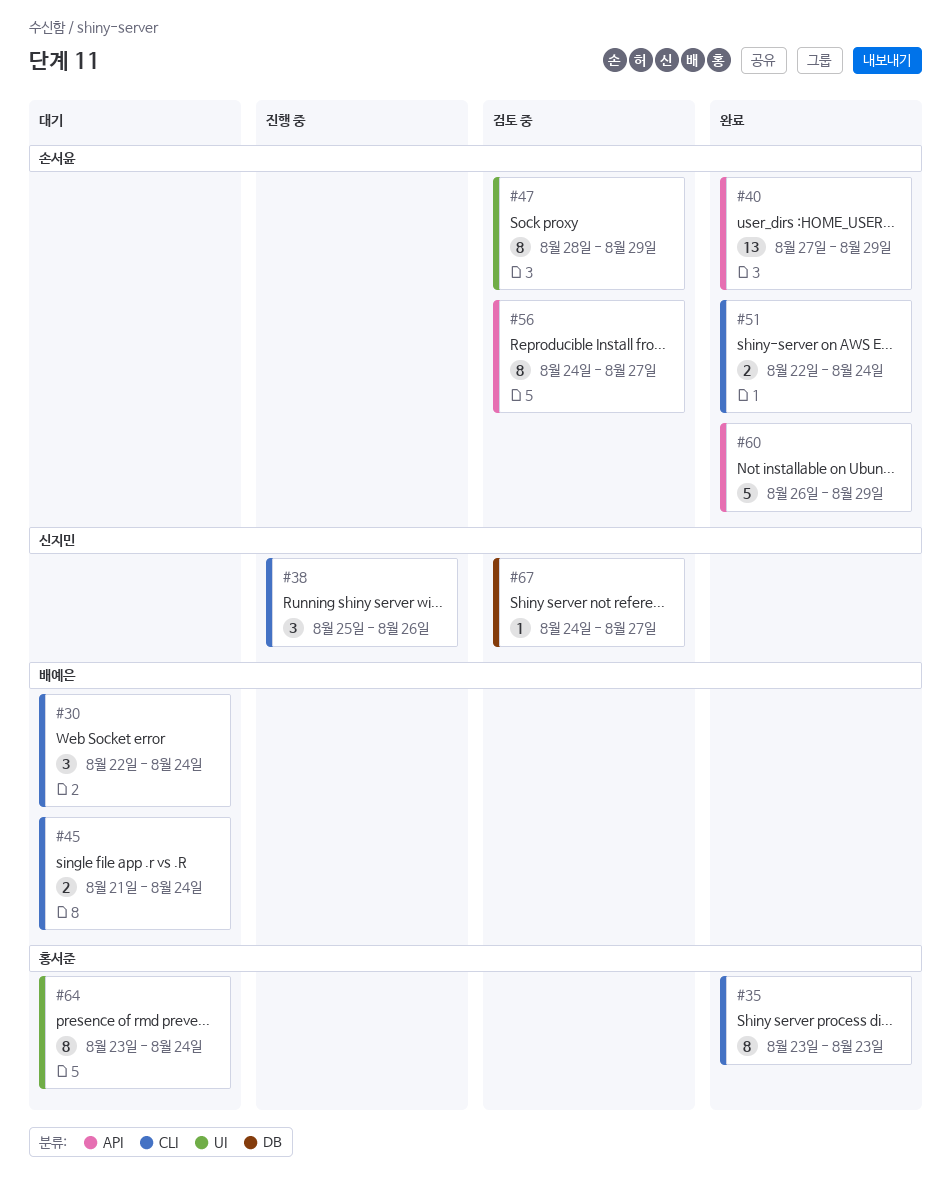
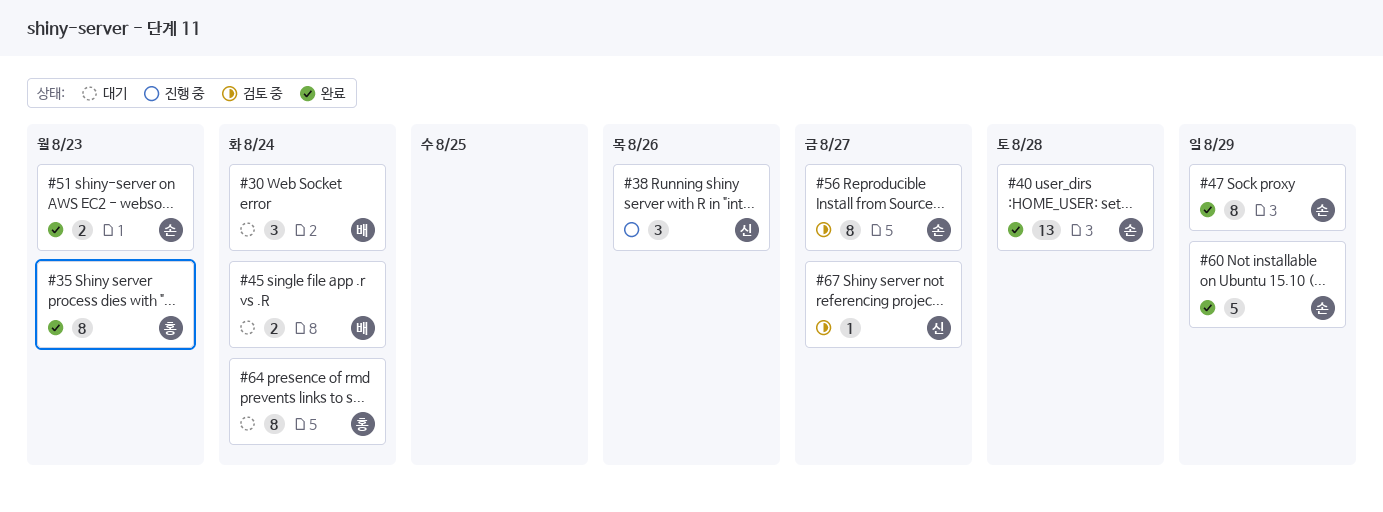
#40, due: Aug 29 -> Aug 28
#47, status: 검토 중 -> 완료
#51, due: Aug 24 -> Aug 23

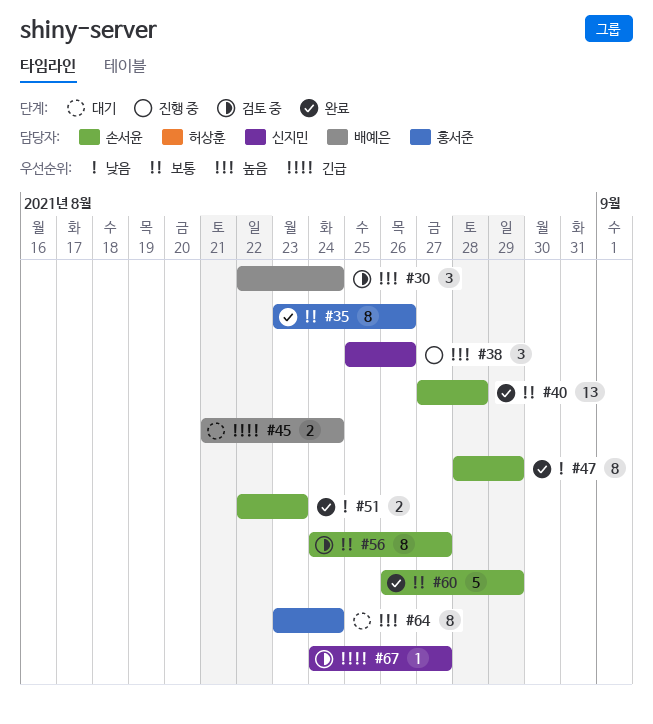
#30, status: 대기 -> 검토 중
#35, due: Aug 23 -> Aug 26

